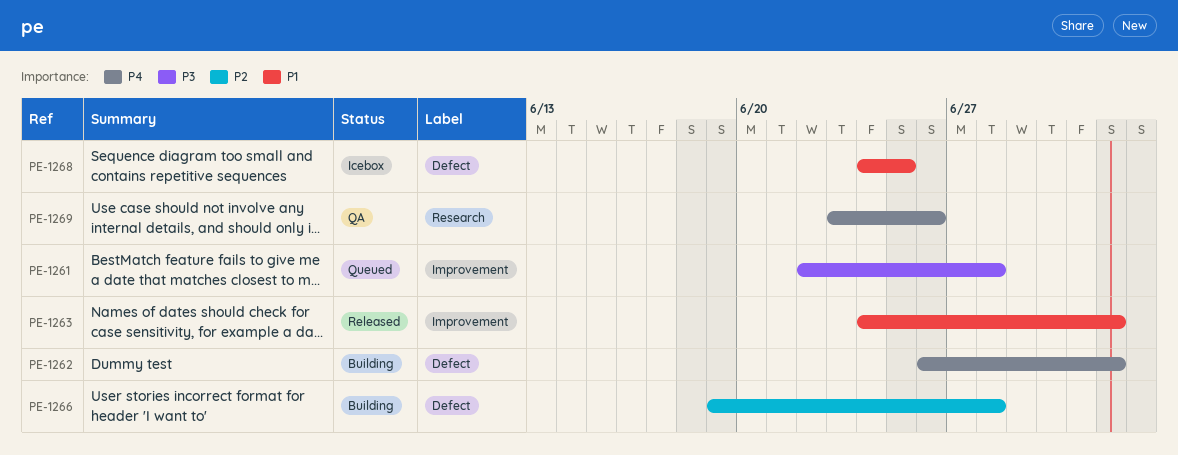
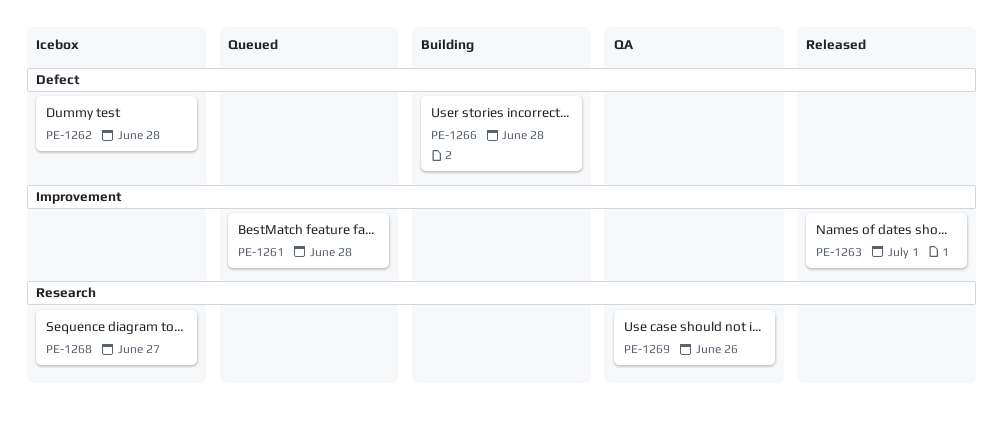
PE-1262, status: Building -> Icebox
PE-1262, due: Jul 2 -> Jun 28
PE-1263, due: Jul 2 -> Jul 1
PE-1268, label: Defect -> Research
PE-1268, due: Jun 25 -> Jun 27

